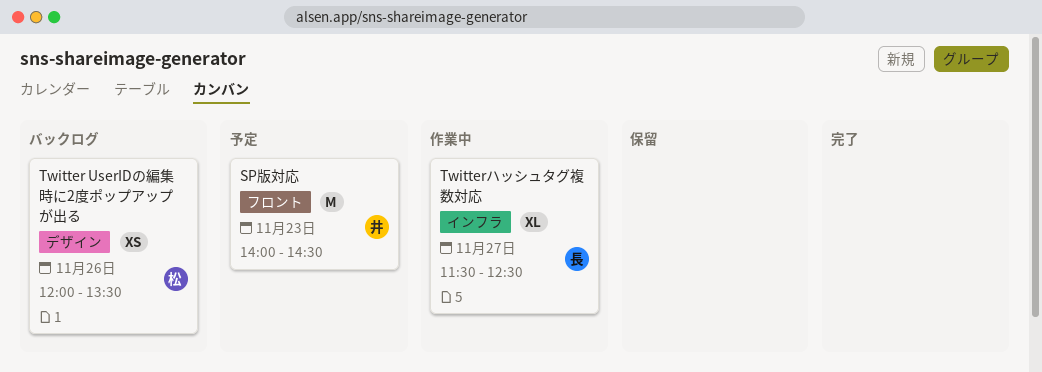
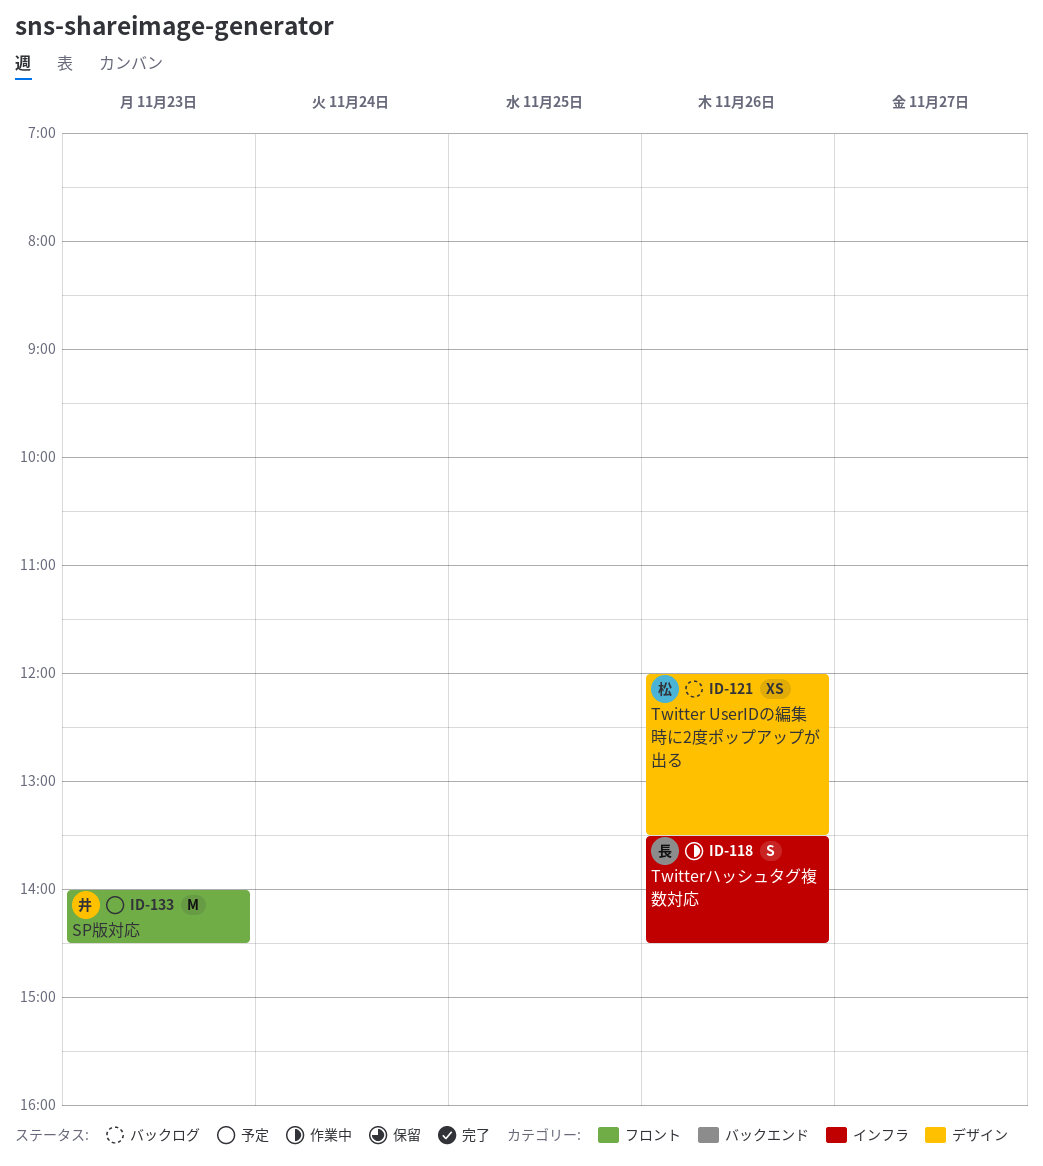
Twitterハッシュタグ複数対応, estimate: XL -> S
Twitterハッシュタグ複数対応, day: Nov 27 -> Nov 26
Twitterハッシュタグ複数対応, begins: 11:30 -> 13:30
Twitterハッシュタグ複数対応, ends: 12:30 -> 14:30

